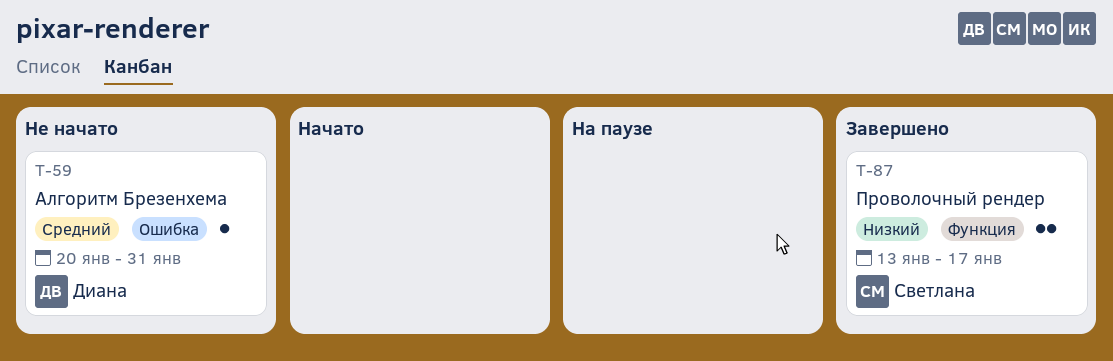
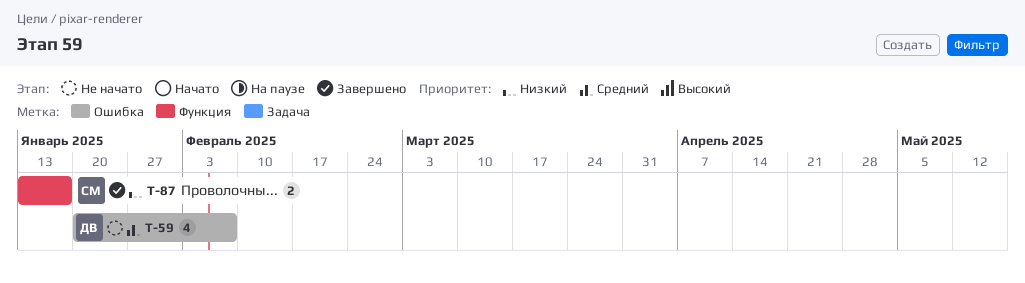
T-59, estimate: 1 -> 4
T-59, due: Jan 31 -> Feb 7

